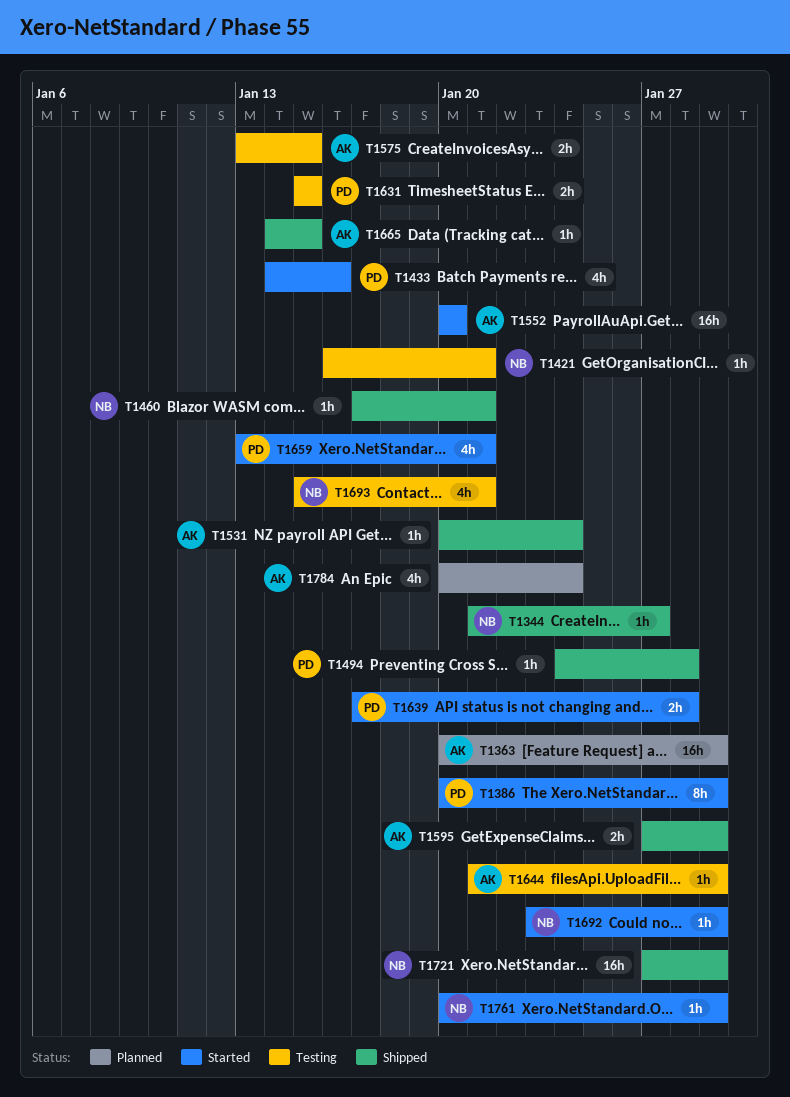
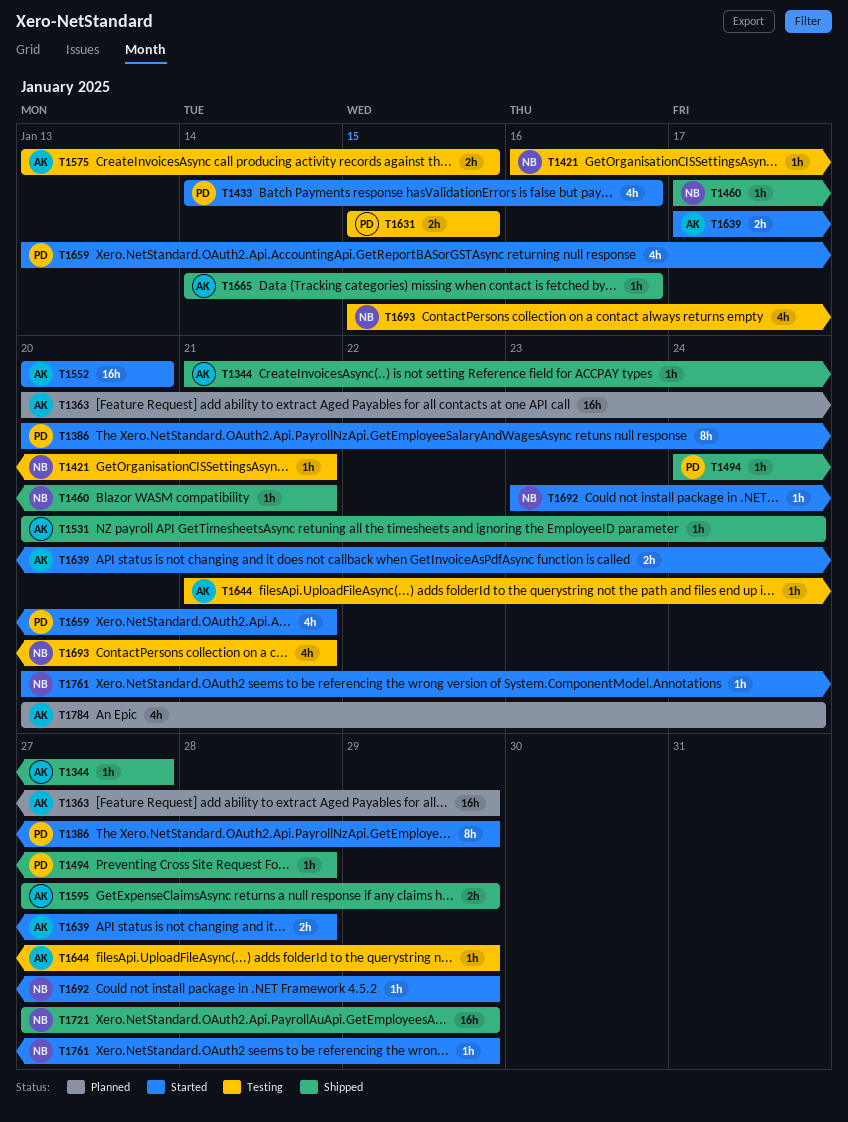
T1344, owner: NB -> AK
T1639, owner: PD -> AK
T1665, due: Jan 15 -> Jan 16

